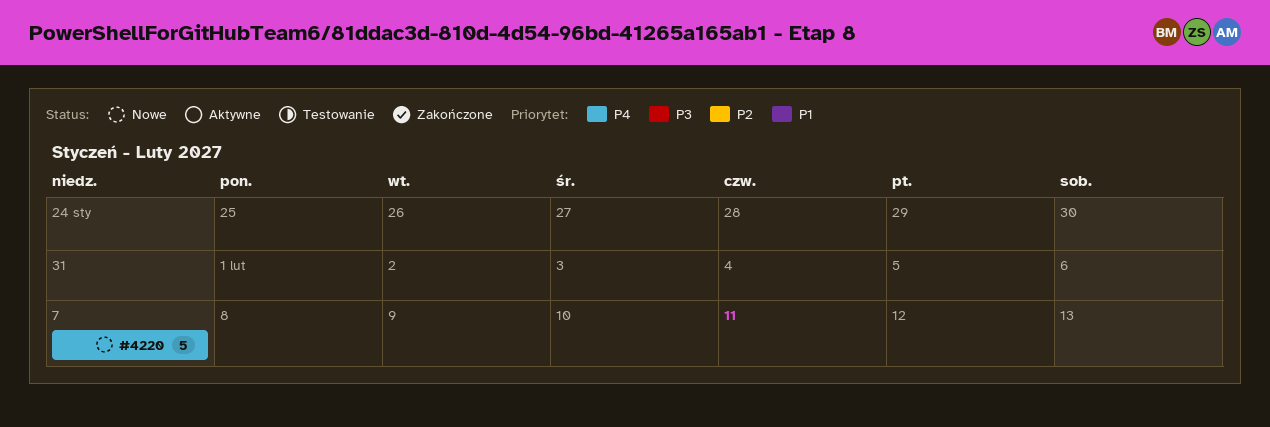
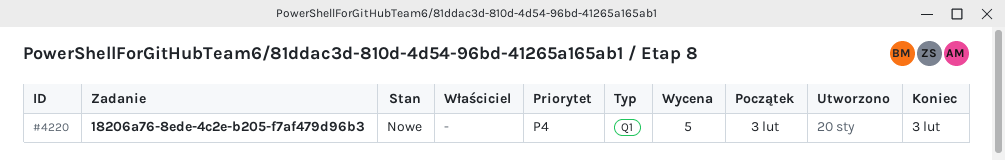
#4220, start: Feb 7 -> Feb 3
#4220, due: Feb 7 -> Feb 3

